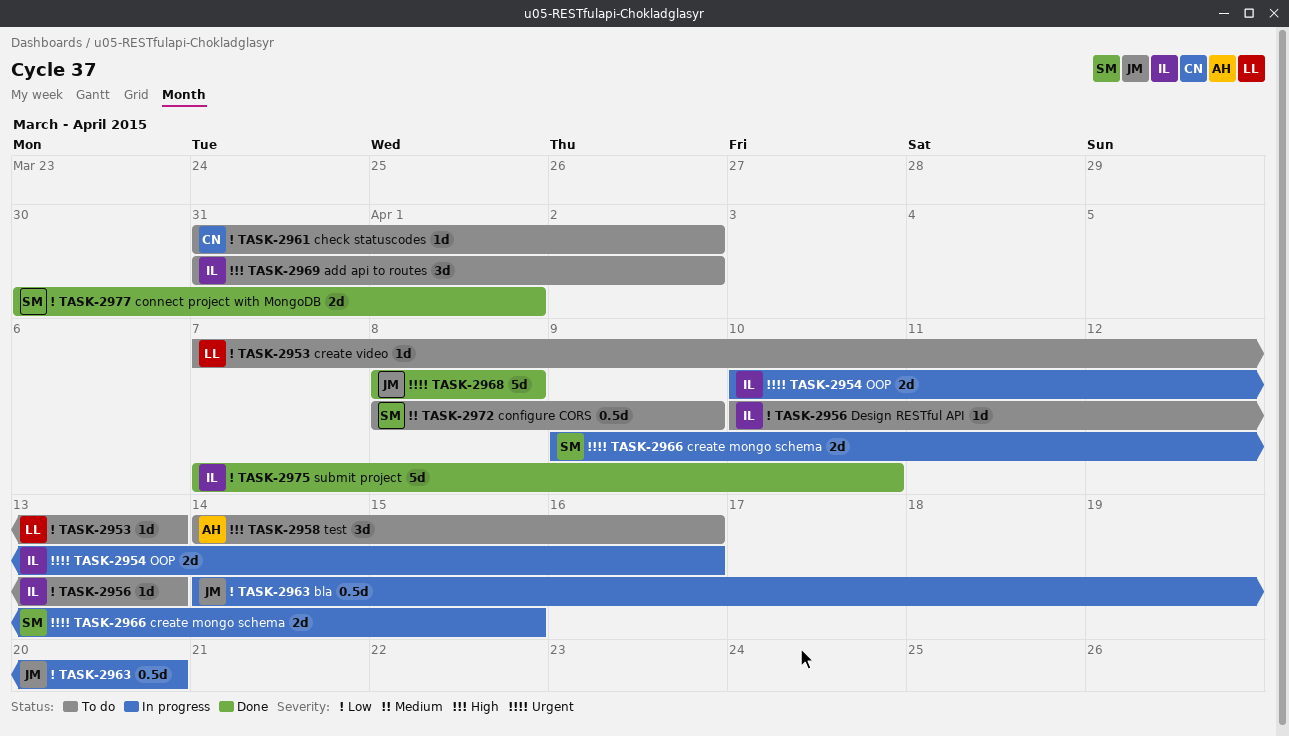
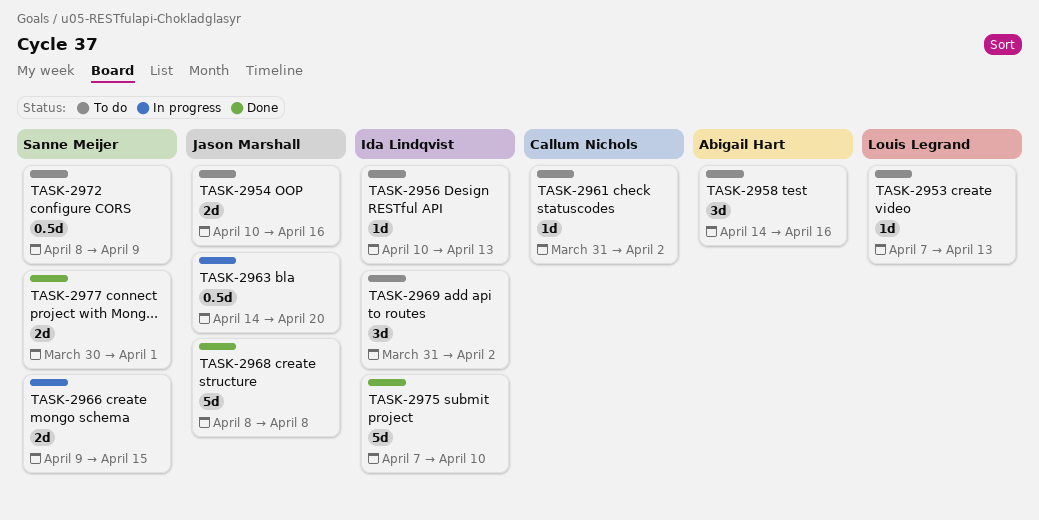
TASK-2954, status: In progress -> To do
TASK-2954, owner: Ida Lindqvist -> Jason Marshall

